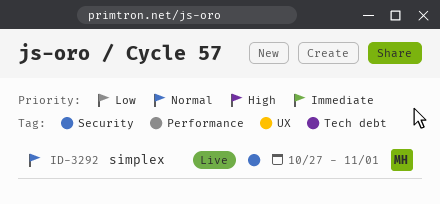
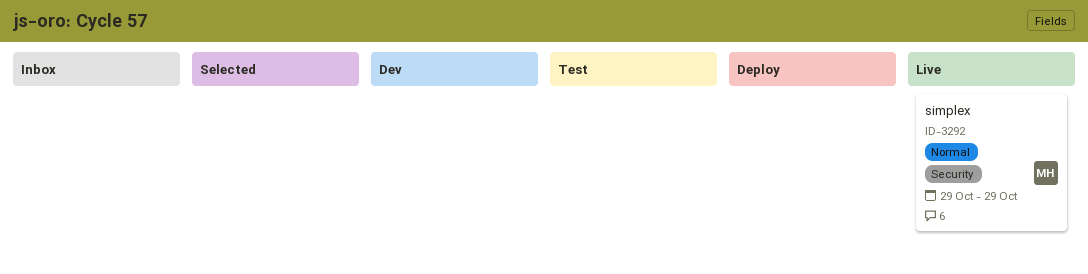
ID-3292, start: Oct 27 -> Oct 29
ID-3292, due: Nov 1 -> Oct 29

